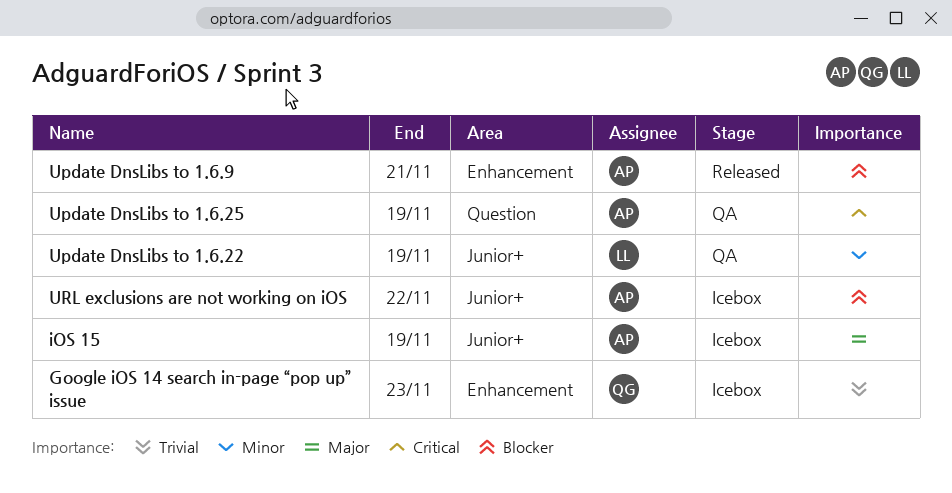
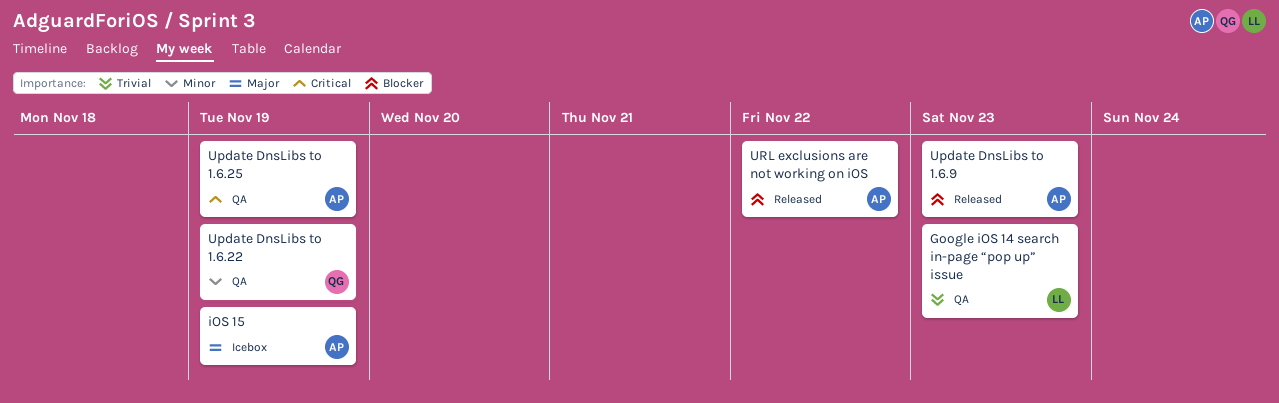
Google iOS 14 search in-page “pop up” issue, status: Icebox -> QA
Google iOS 14 search in-page “pop up” issue, owner: QG -> LL
Update DnsLibs to 1.6.22, owner: LL -> QG
Update DnsLibs to 1.6.9, due: Nov 21 -> Nov 23
URL exclusions are not working on iOS, status: Icebox -> Released

